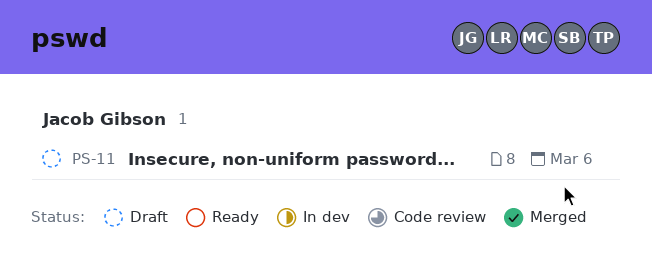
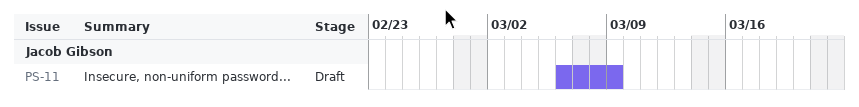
PS-11, due: Mar 6 -> Mar 9

